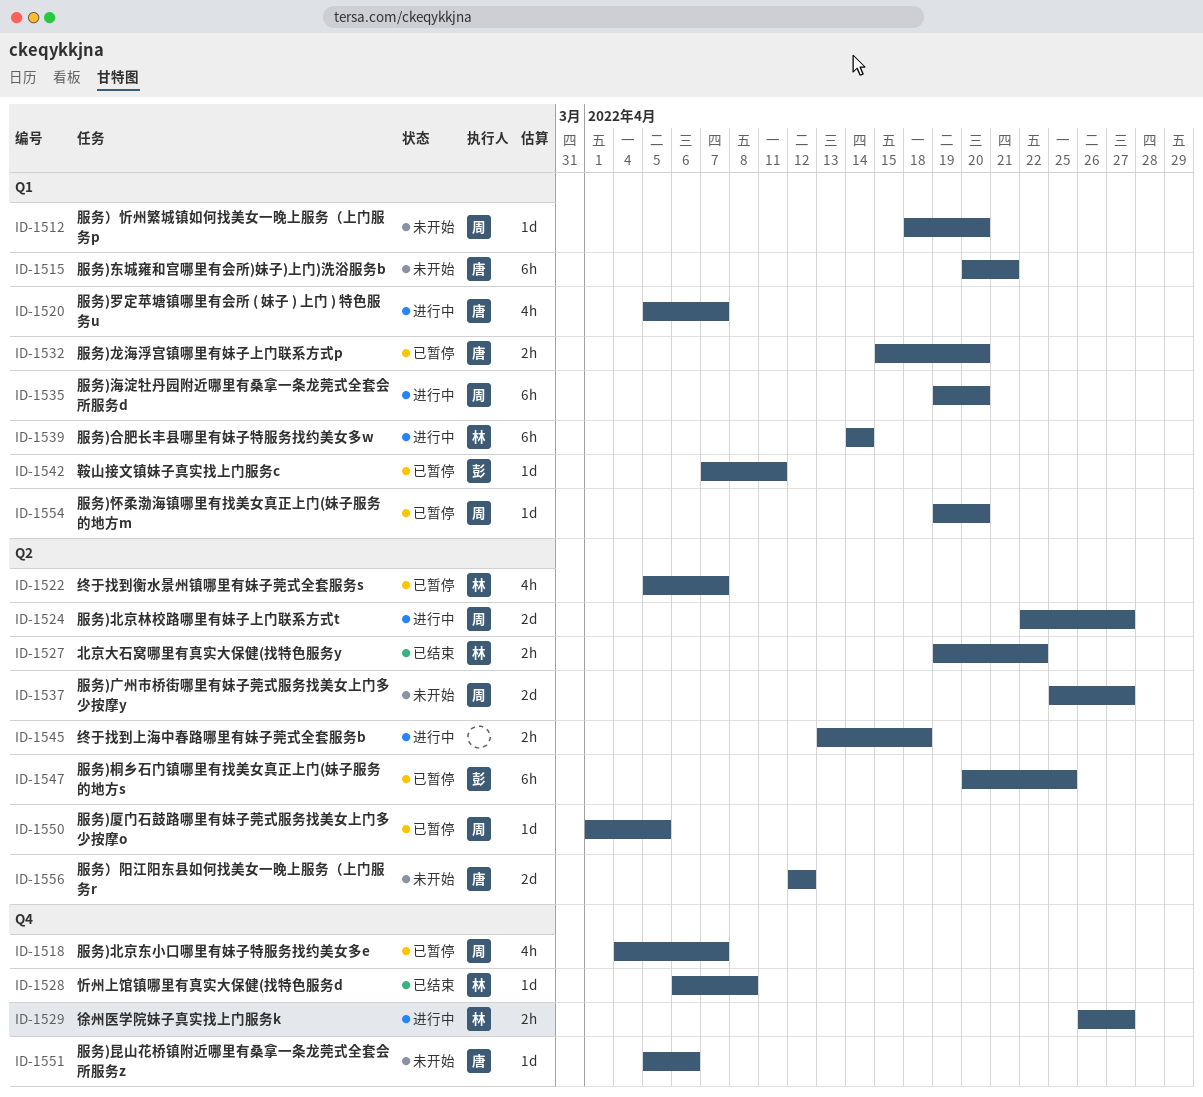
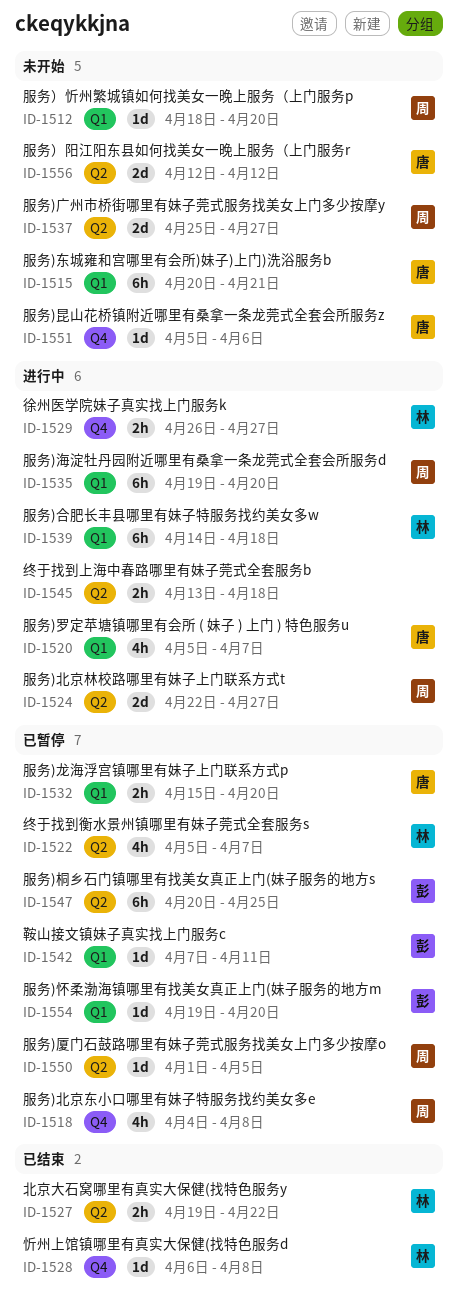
ID-1518, due: Apr 7 -> Apr 8
ID-1539, due: Apr 14 -> Apr 18
ID-1554, owner: 周 -> 彭

